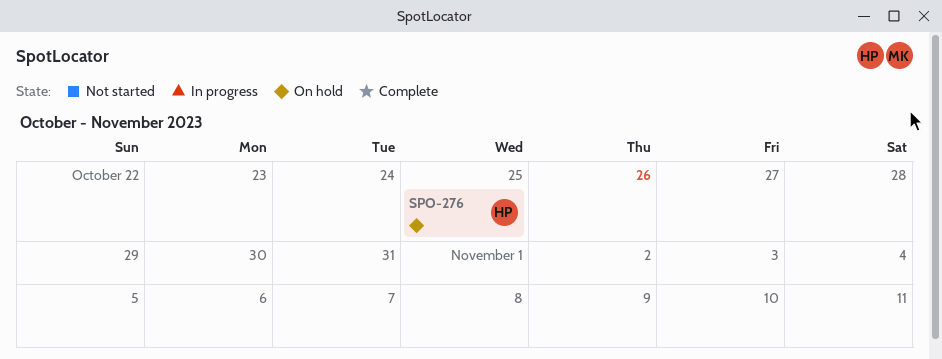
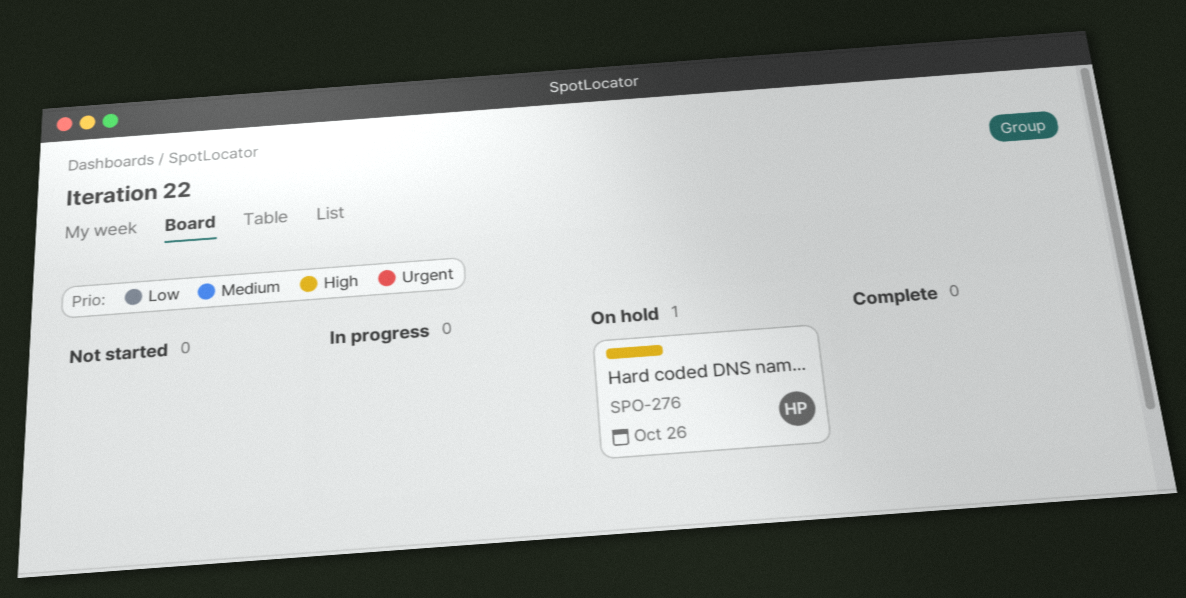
SPO-276, due: Oct 25 -> Oct 26

